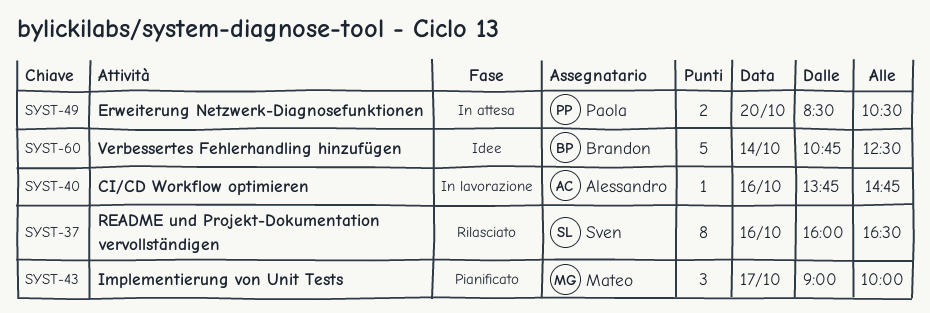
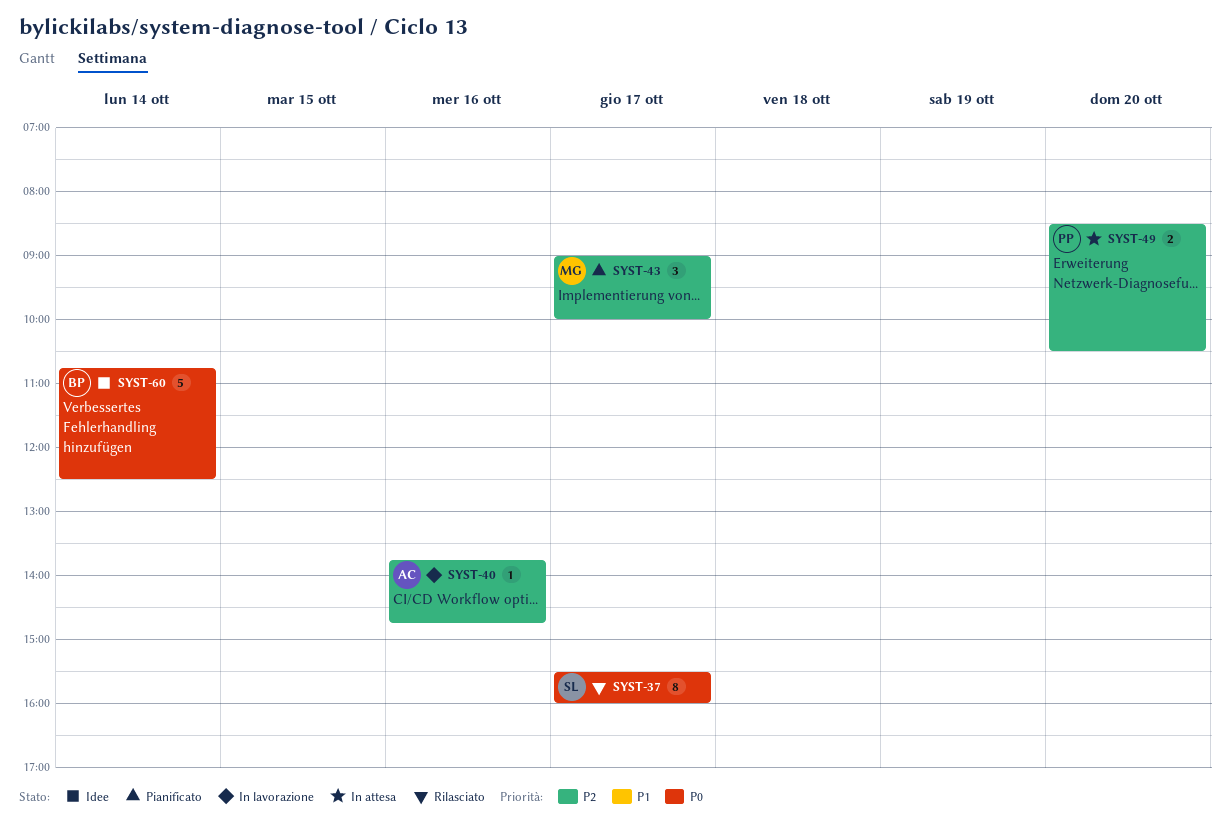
SYST-37, day: Oct 16 -> Oct 17
SYST-37, begins: 16:00 -> 15:30
SYST-37, ends: 16:30 -> 16:00

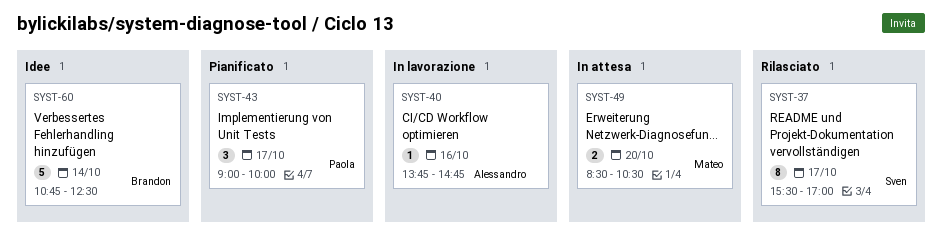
SYST-37, ends: 16:00 -> 17:00
SYST-43, owner: Mateo -> Paola
SYST-49, owner: Paola -> Mateo

